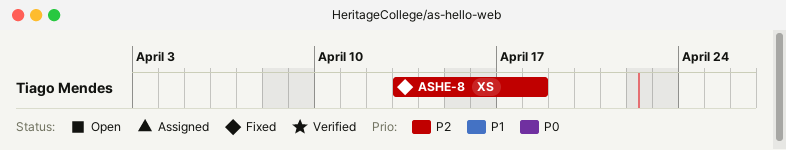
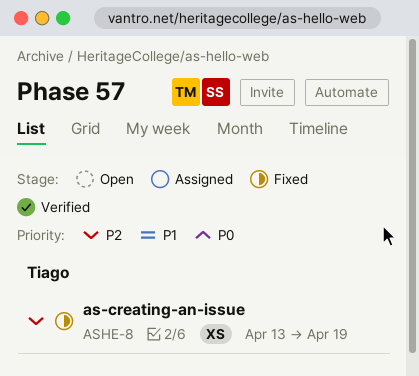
ASHE-8, due: Apr 18 -> Apr 19

